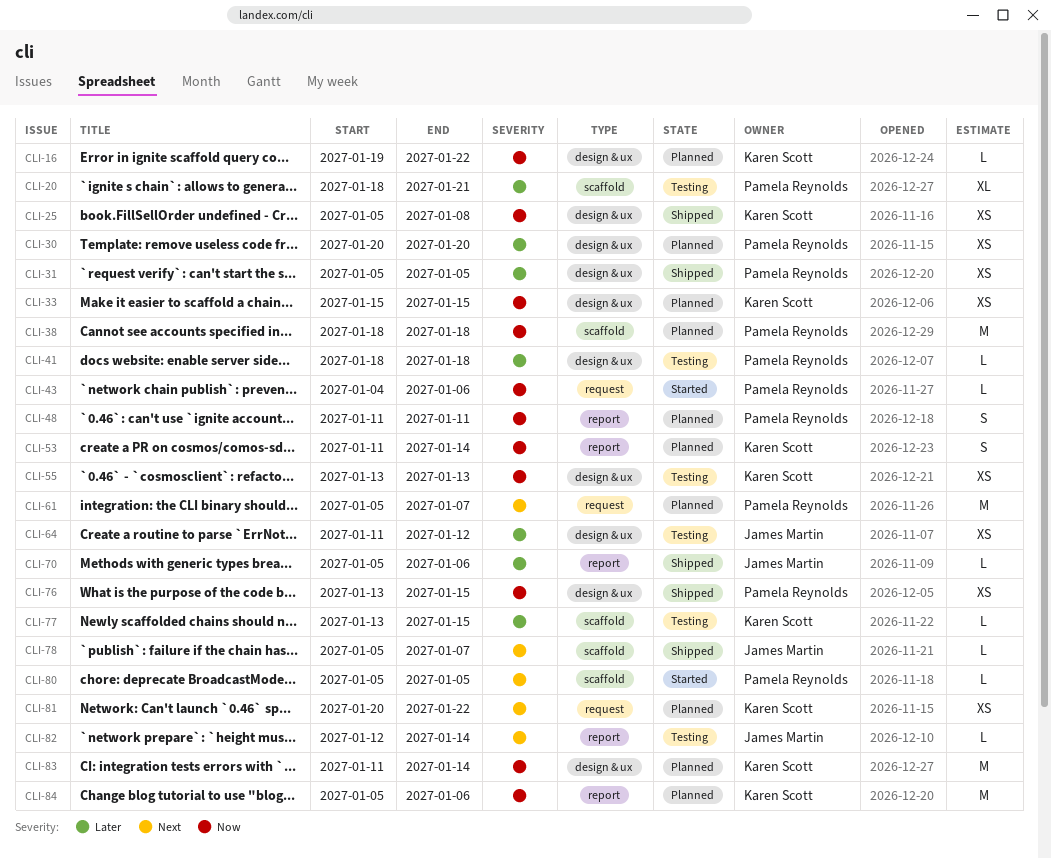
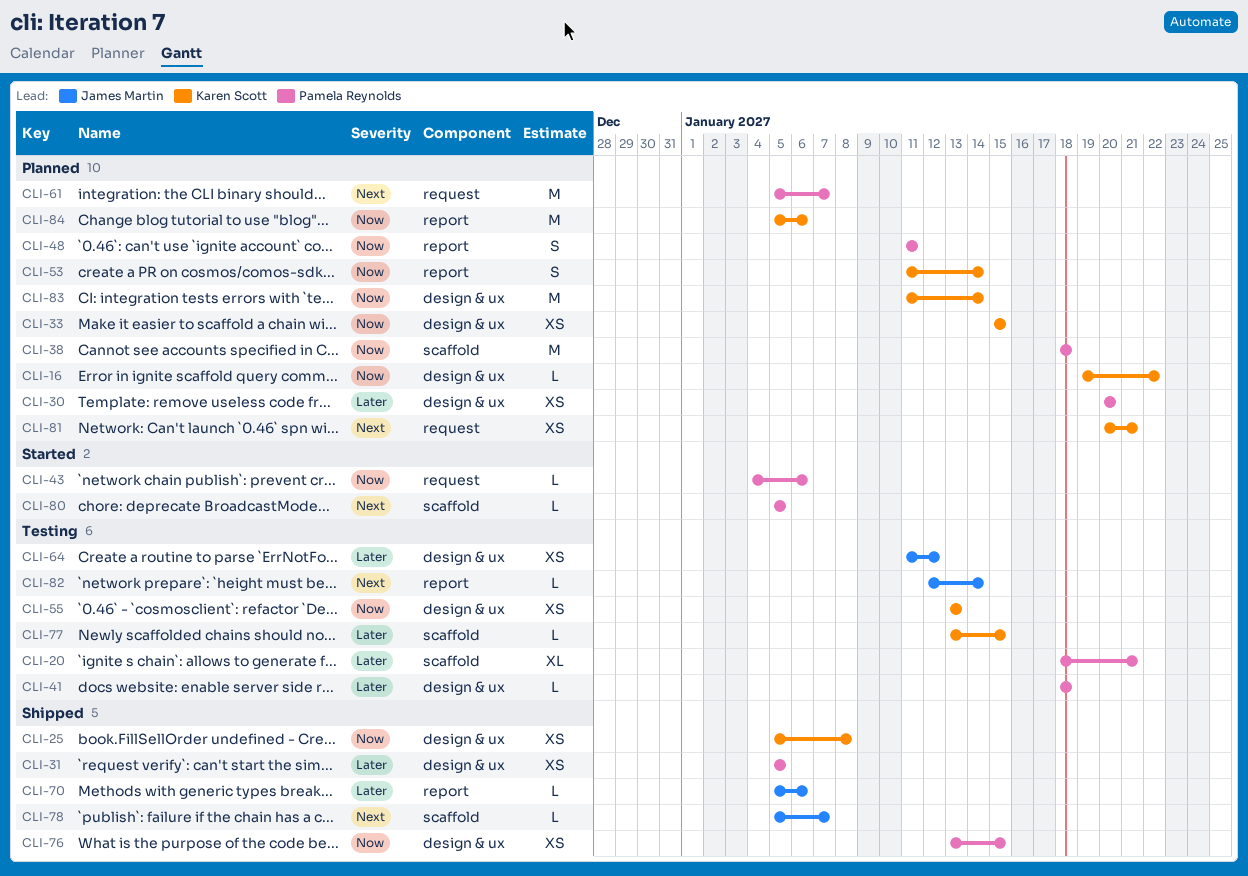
CLI-81, due: Jan 22 -> Jan 21

